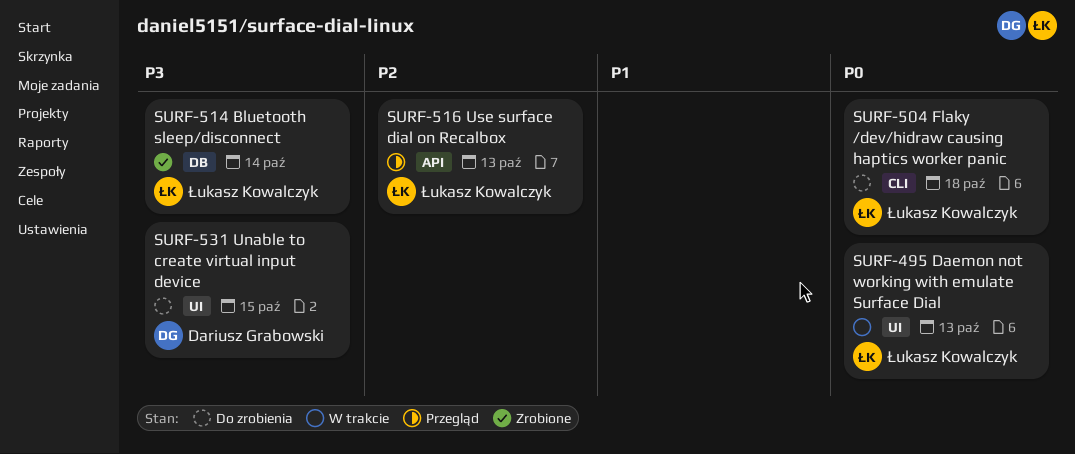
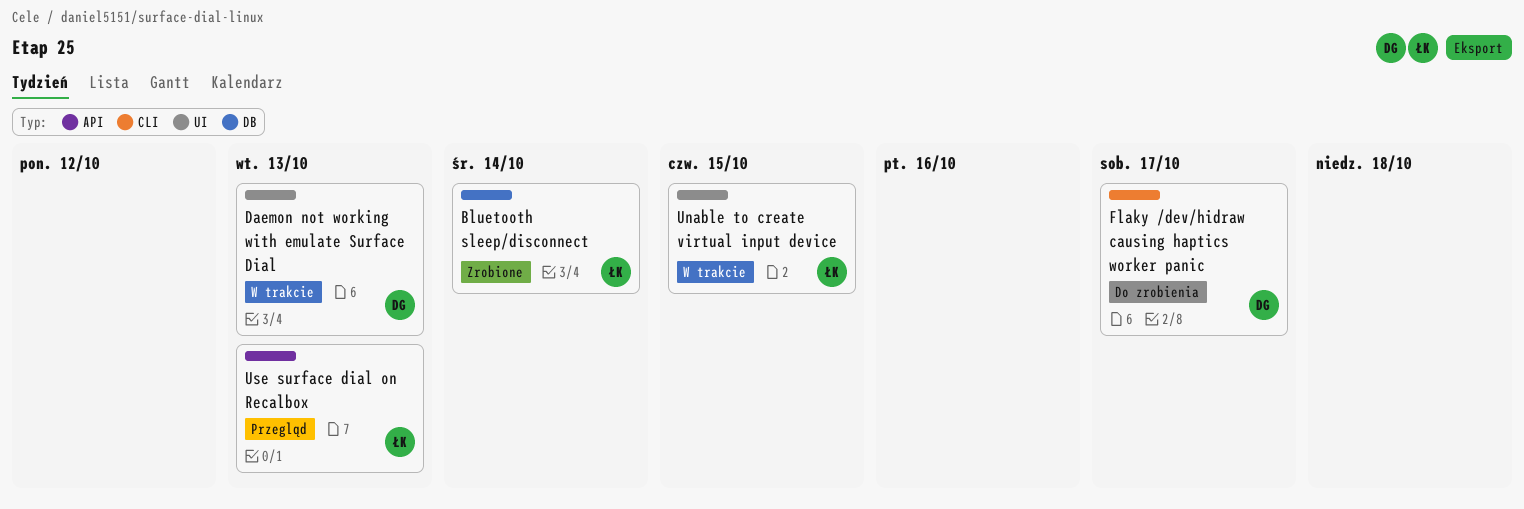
Daemon not working with emulate Surface Dial, owner: Łukasz Kowalczyk -> Dariusz Grabowski
Flaky /dev/hidraw causing haptics worker panic, owner: Łukasz Kowalczyk -> Dariusz Grabowski
Flaky /dev/hidraw causing haptics worker panic, due: Oct 18 -> Oct 17
Unable to create virtual input device, status: Do zrobienia -> W trakcie
Unable to create virtual input device, owner: Dariusz Grabowski -> Łukasz Kowalczyk

